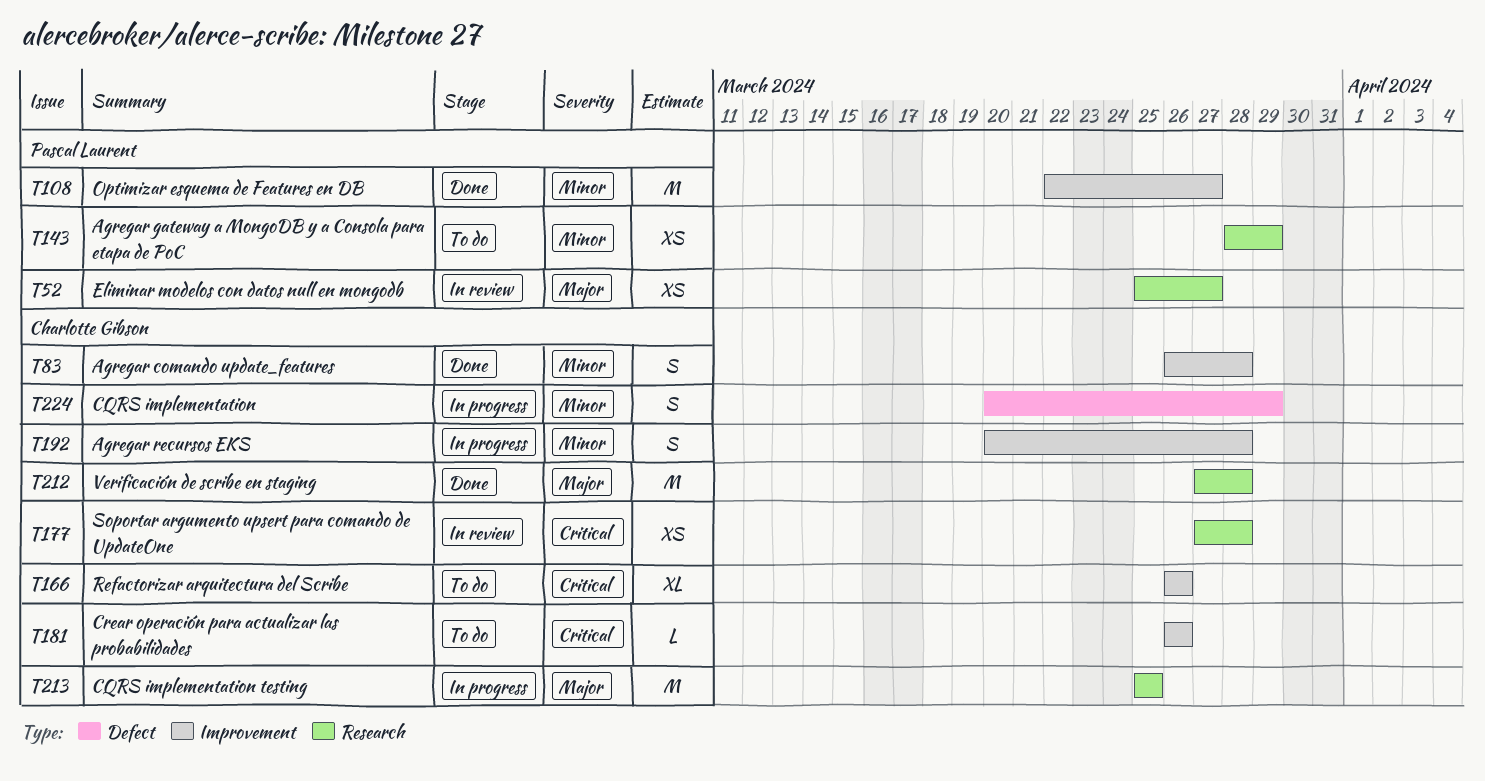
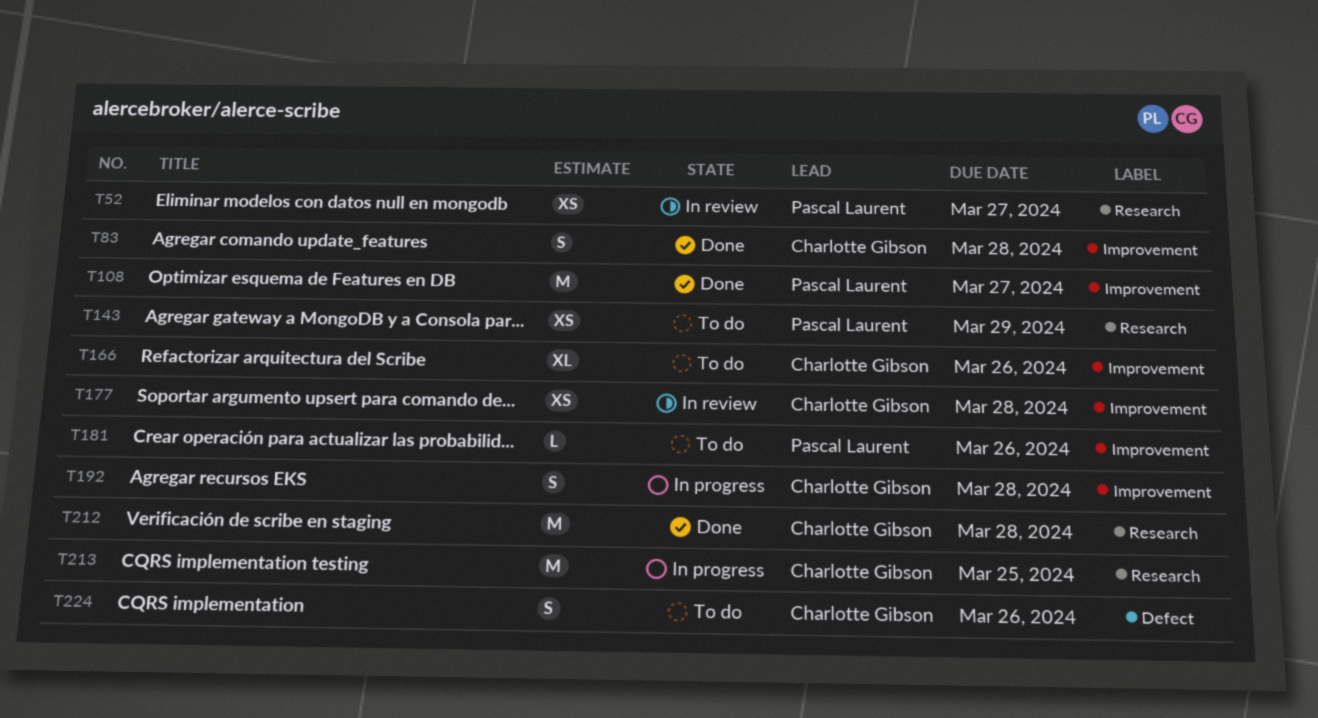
T177, label: Research -> Improvement
T181, owner: Charlotte Gibson -> Pascal Laurent
T224, status: In progress -> To do
T224, due: Mar 29 -> Mar 26

